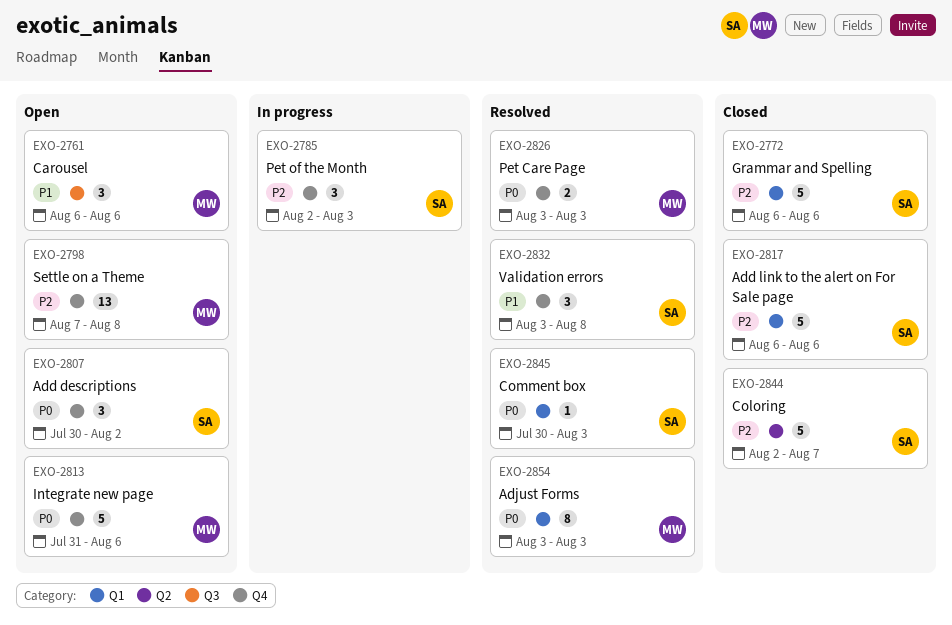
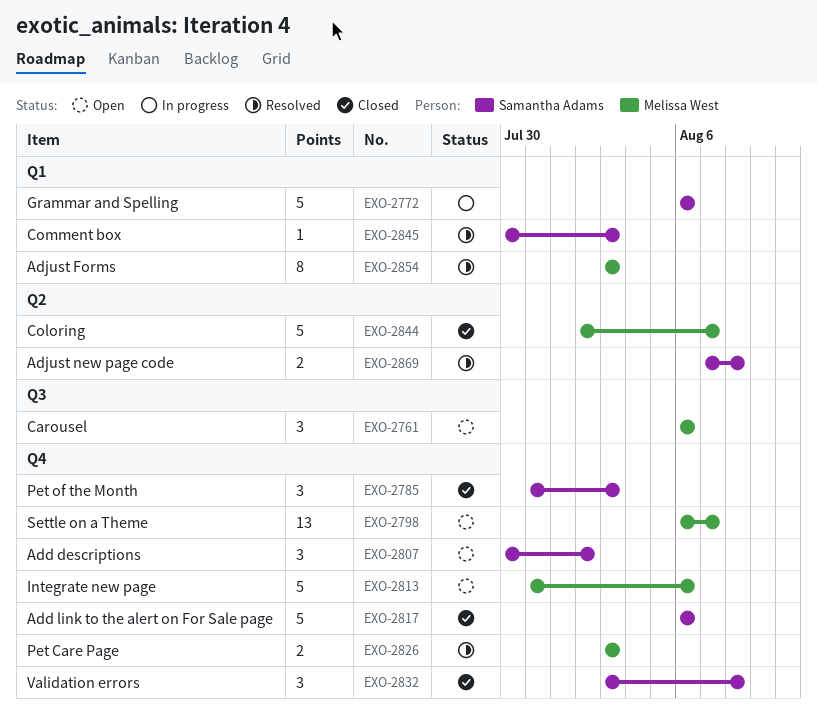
EXO-2772, status: Closed -> In progress
EXO-2785, status: In progress -> Closed
EXO-2785, start: Aug 2 -> Jul 31
EXO-2798, start: Aug 7 -> Aug 6
EXO-2798, due: Aug 8 -> Aug 7
EXO-2817, label: Q1 -> Q4
EXO-2832, status: Resolved -> Closed
EXO-2844, owner: Samantha Adams -> Melissa West
EXO-2869: none -> present

